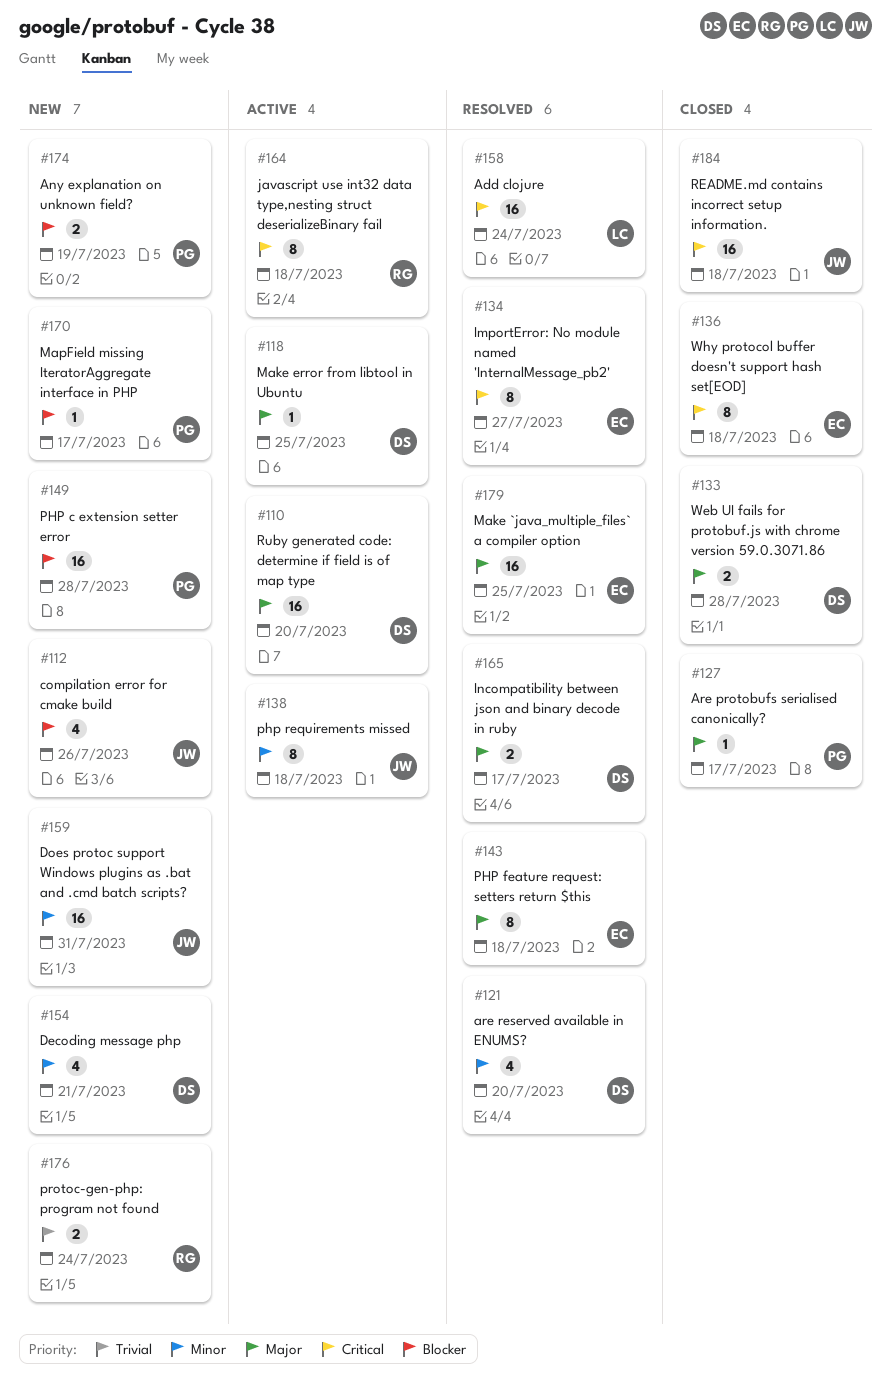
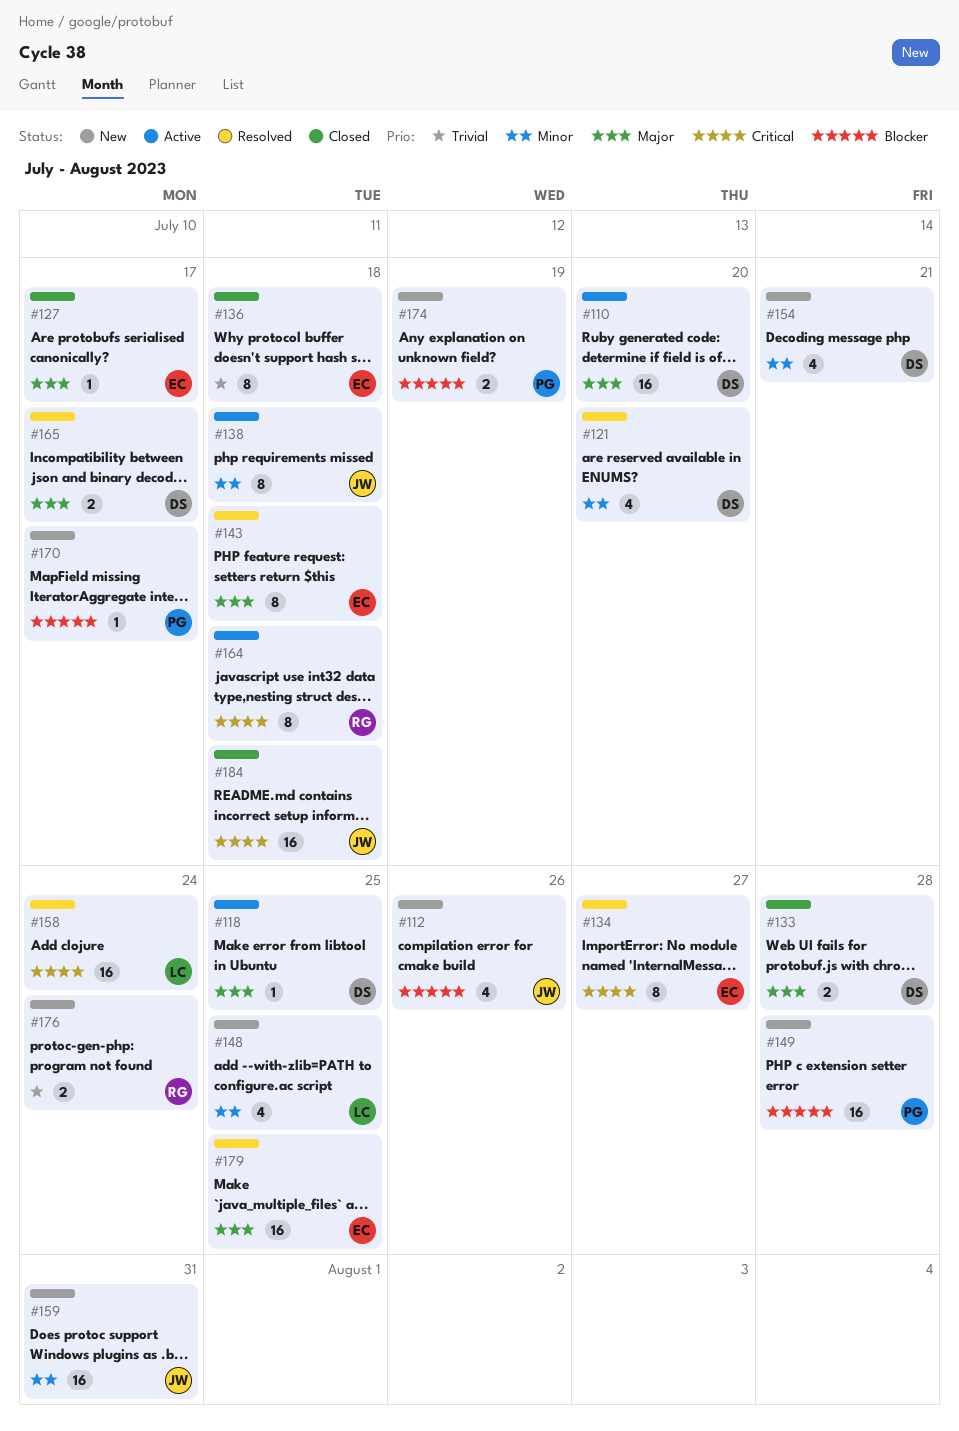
#127, owner: PG -> EC
#136, priority: Critical -> Trivial
#148: none -> present

